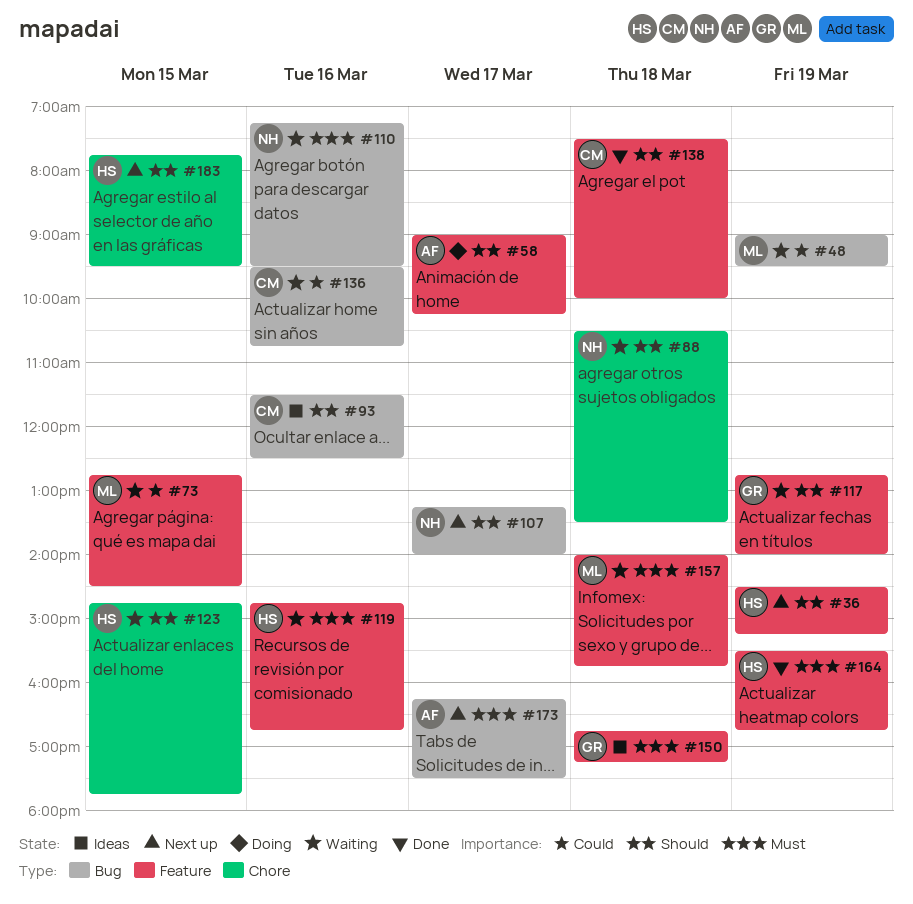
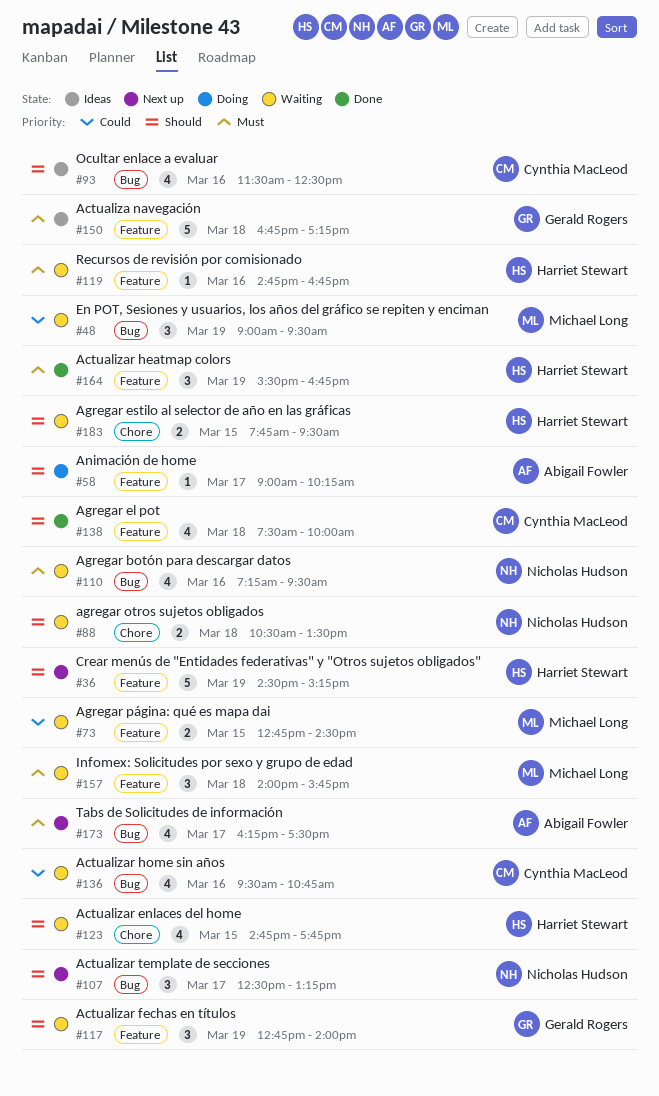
#107, begins: 13:15 -> 12:30
#107, ends: 14:00 -> 13:15
#183, status: Next up -> Waiting

